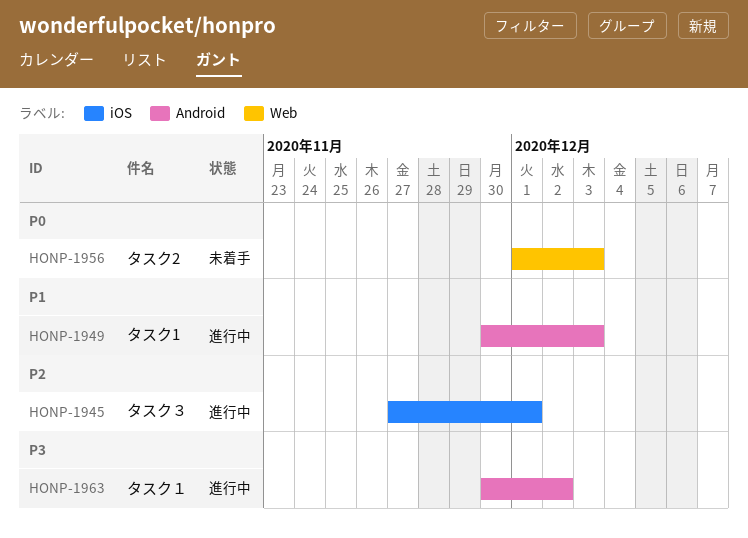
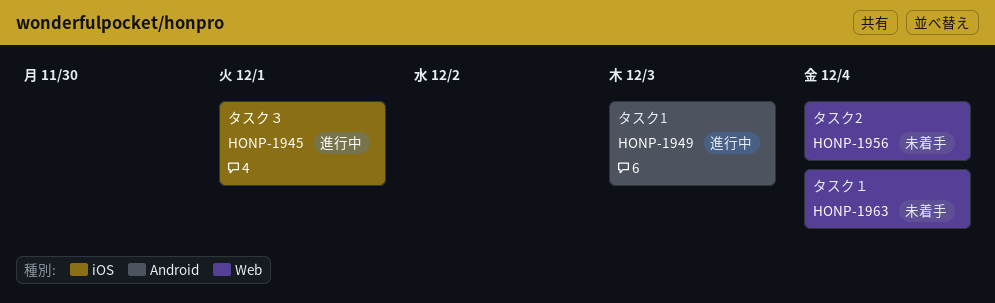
HONP-1956, due: Dec 3 -> Dec 4
HONP-1963, status: 進行中 -> 未着手
HONP-1963, label: Android -> Web
HONP-1963, due: Dec 2 -> Dec 4

